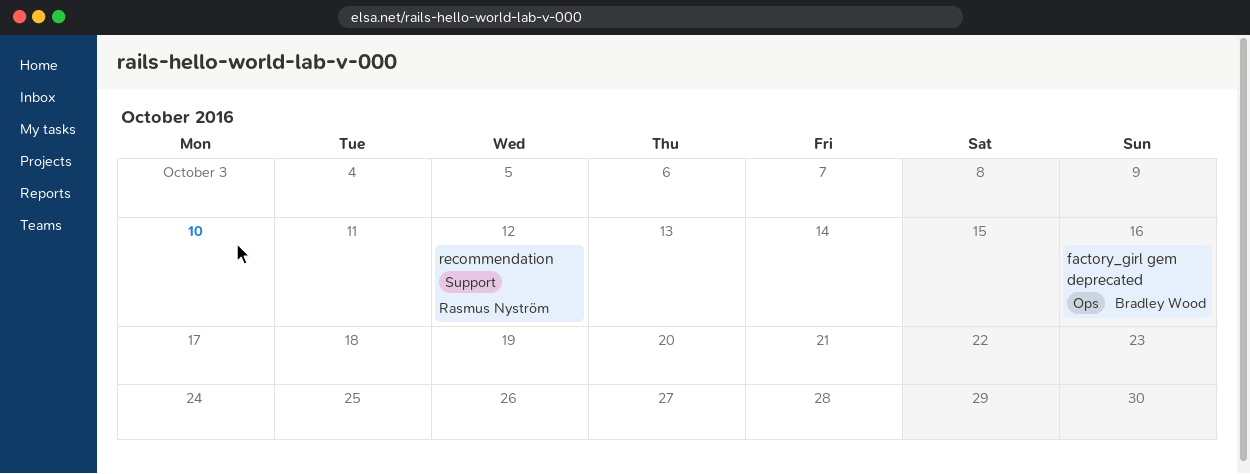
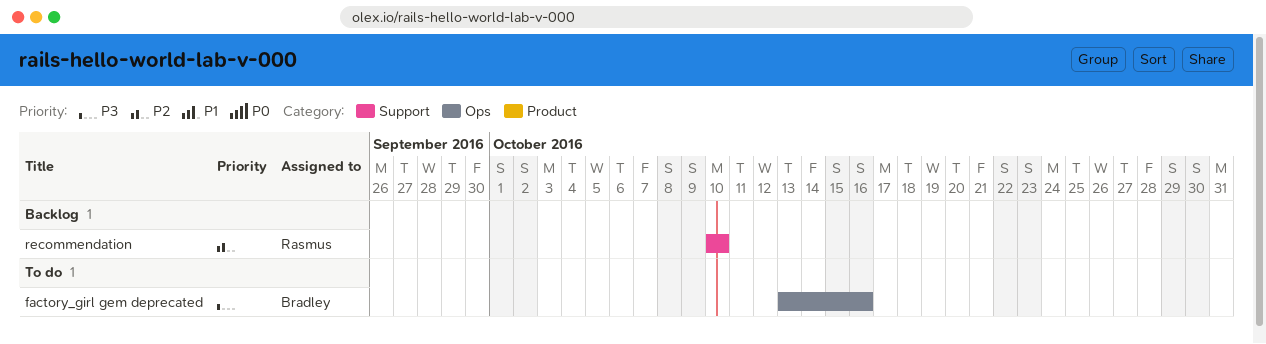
recommendation, due: Oct 12 -> Oct 10

